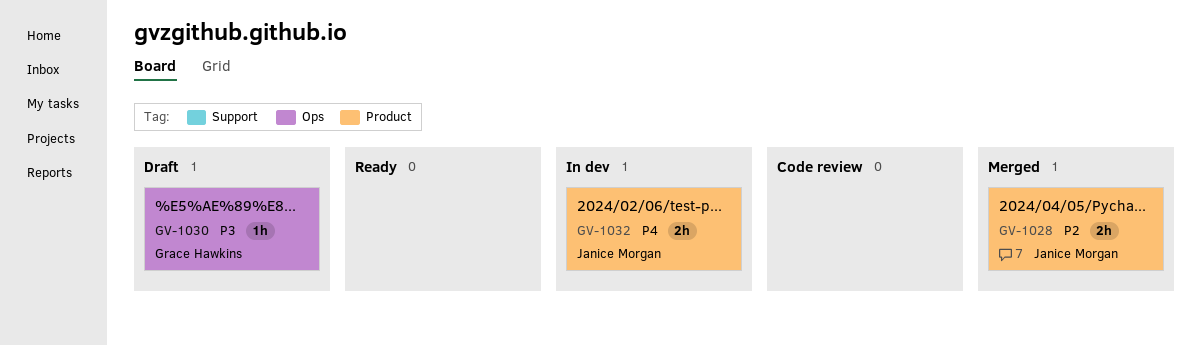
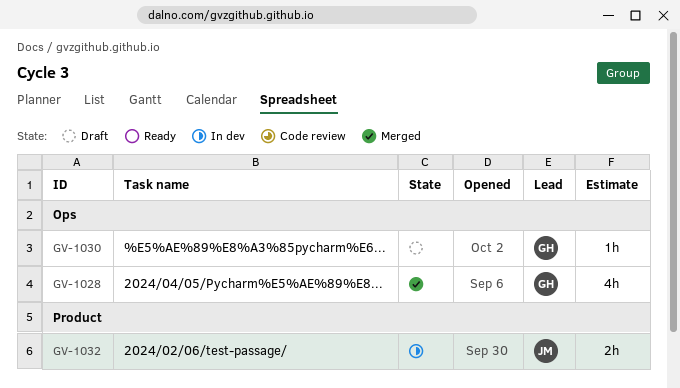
GV-1028, owner: Janice Morgan -> Grace Hawkins
GV-1028, label: Product -> Ops
GV-1028, estimate: 2h -> 4h

